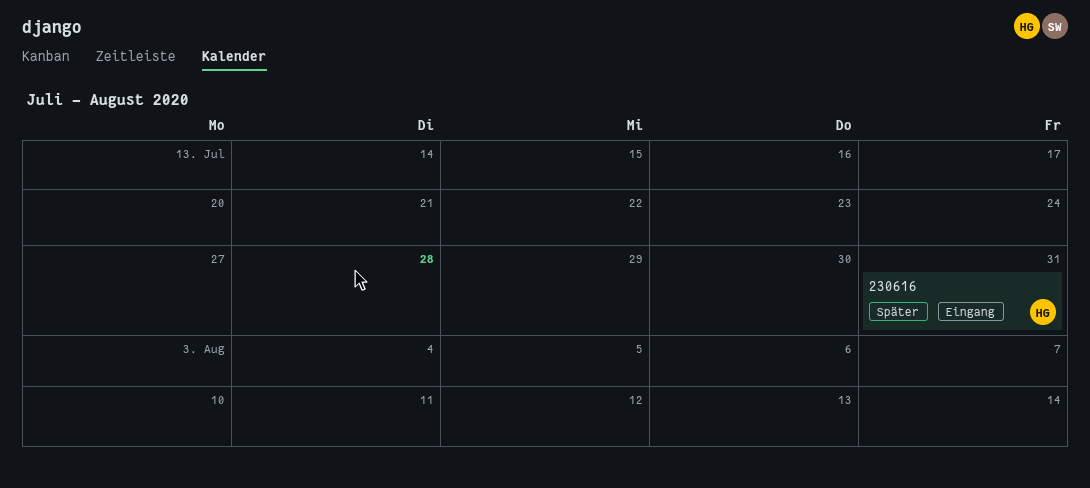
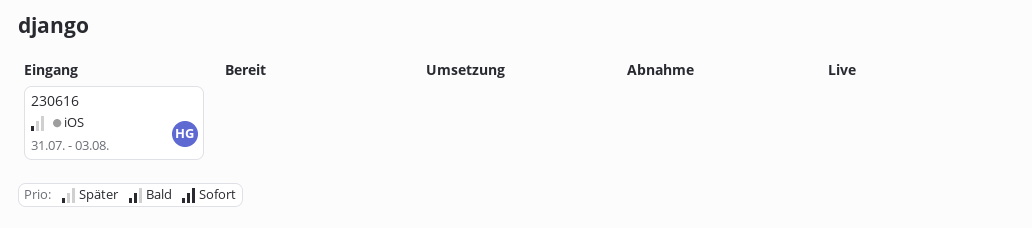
230616, due: Jul 31 -> Aug 3

